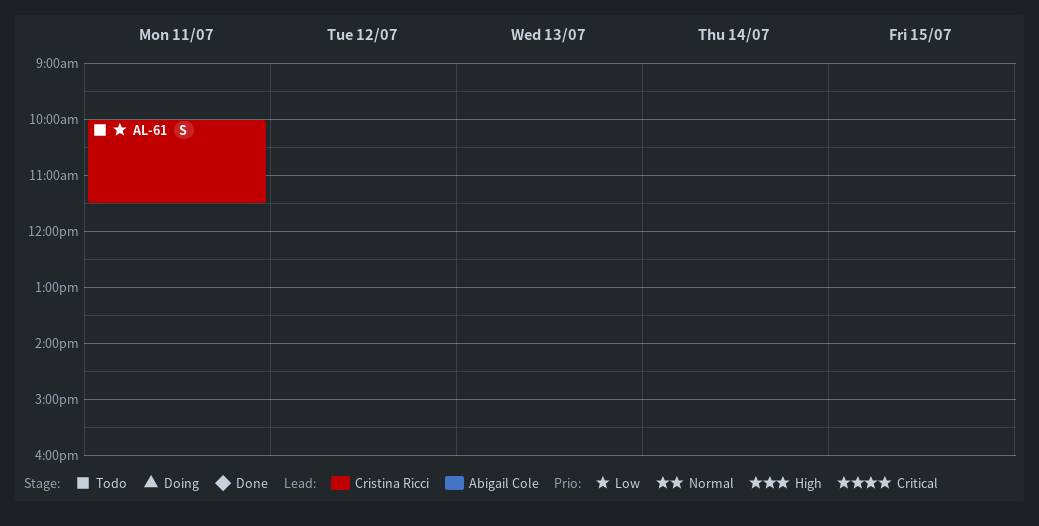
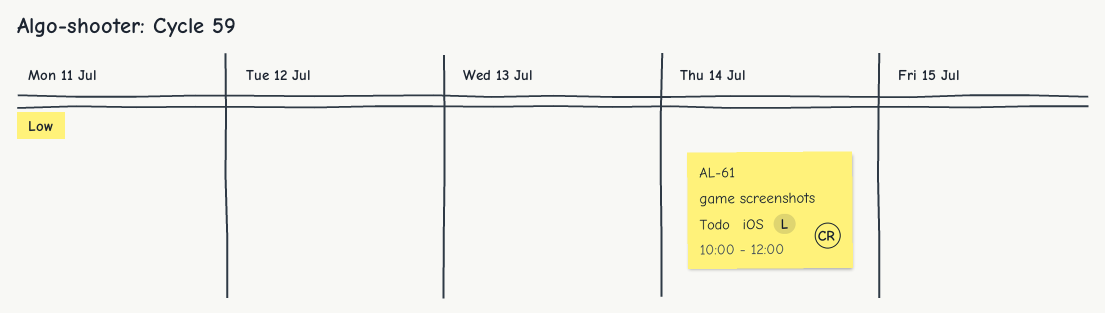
AL-61, estimate: S -> L
AL-61, day: Jul 11 -> Jul 14
AL-61, ends: 11:30 -> 12:00

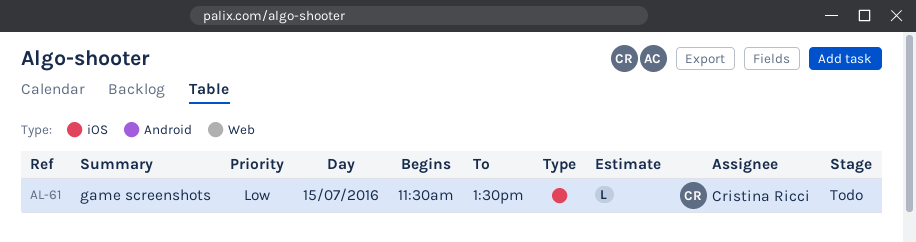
AL-61, day: Jul 14 -> Jul 15
AL-61, begins: 10:00 -> 11:30
AL-61, ends: 12:00 -> 13:30

